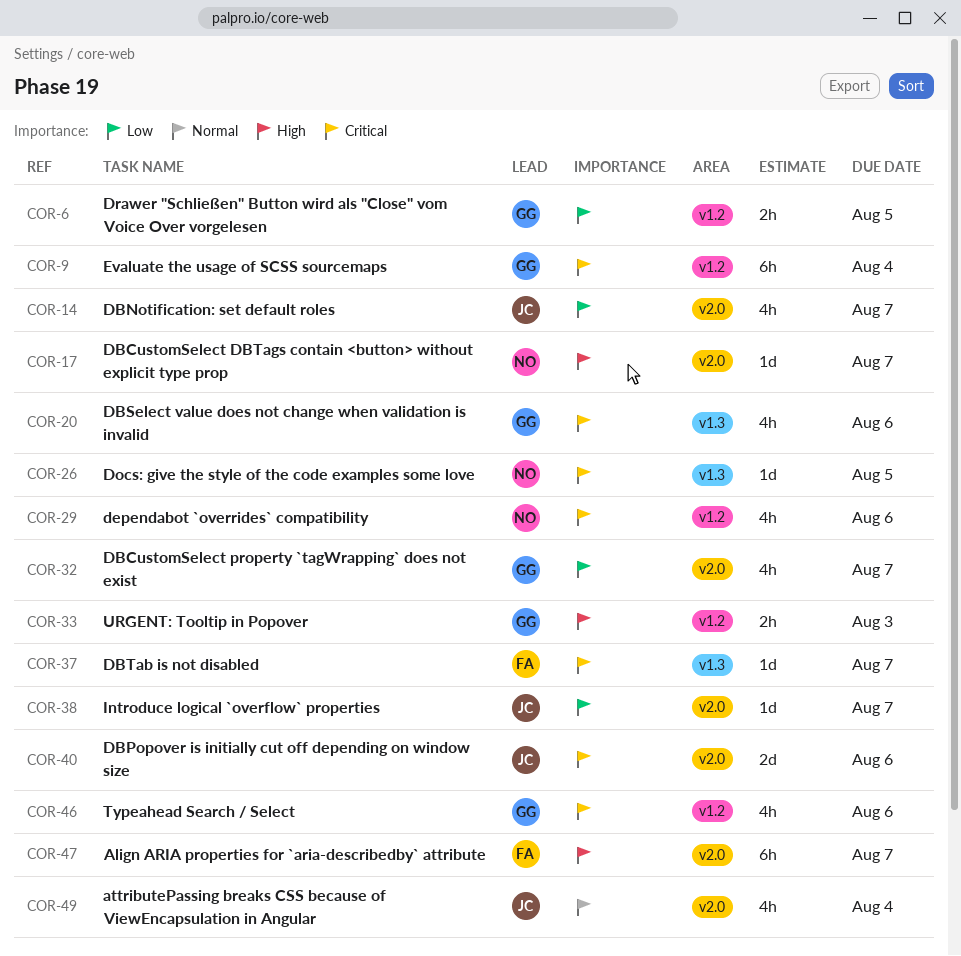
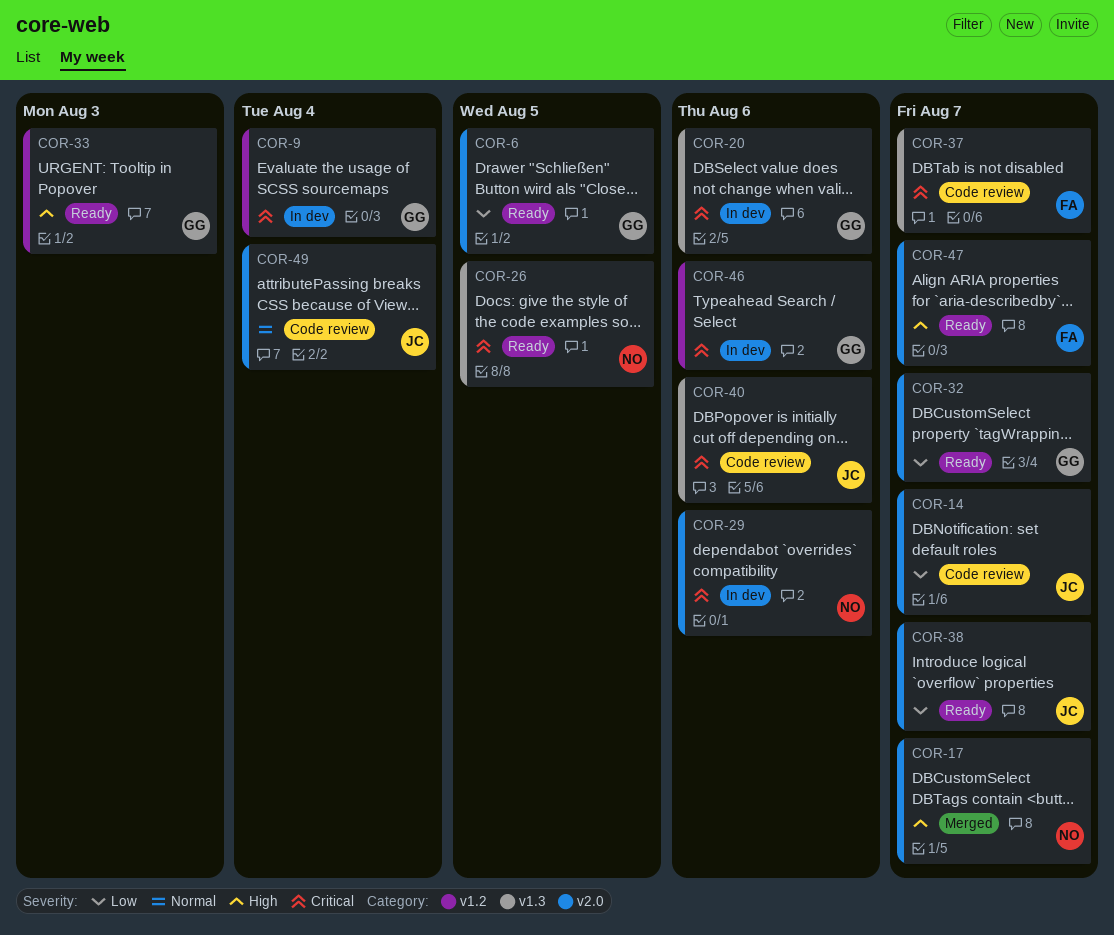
COR-6, label: v1.2 -> v2.0
COR-29, label: v1.2 -> v2.0
COR-40, label: v2.0 -> v1.3

